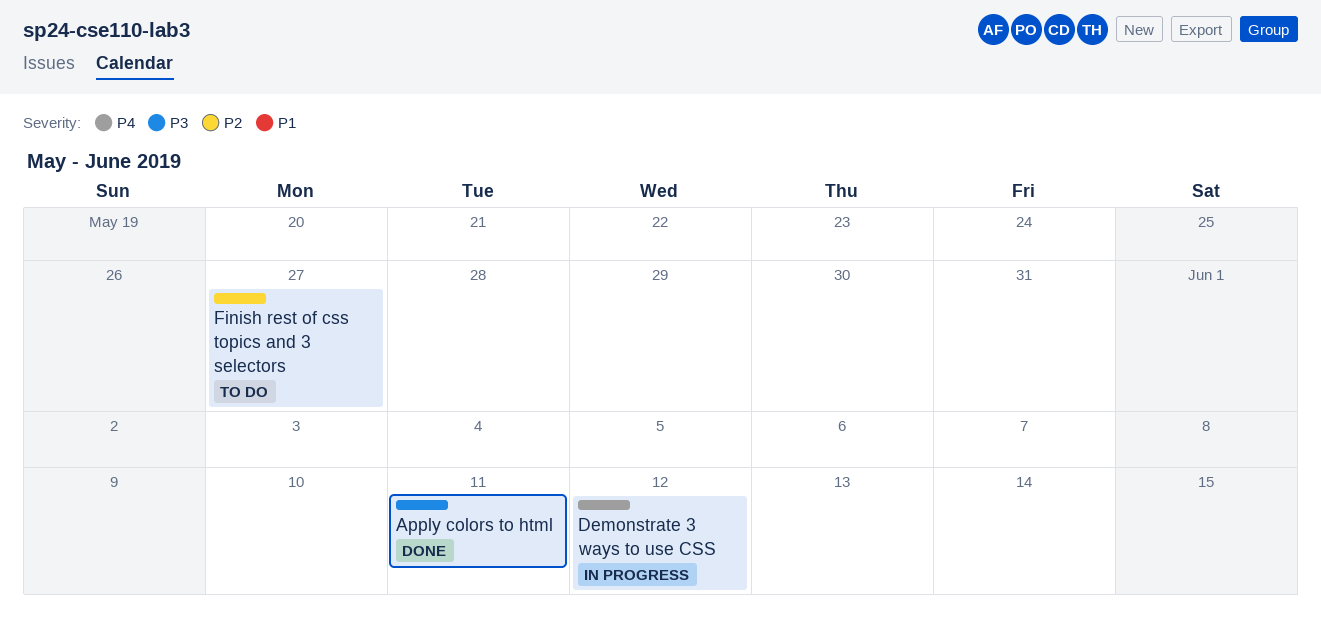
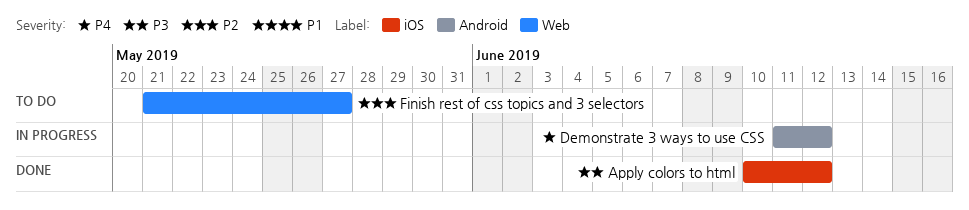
Apply colors to html, due: Jun 11 -> Jun 12

